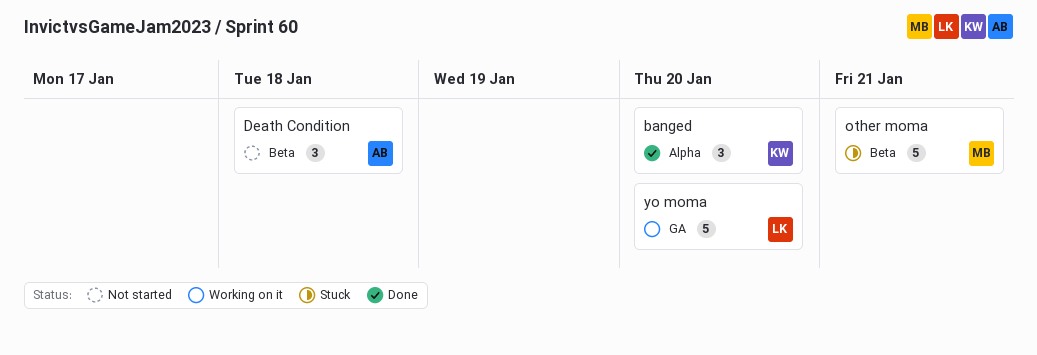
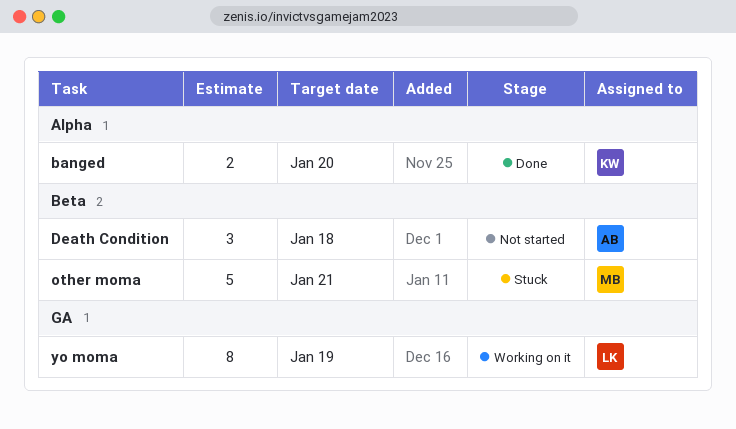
banged, estimate: 3 -> 2
yo moma, estimate: 5 -> 8
yo moma, due: Jan 20 -> Jan 19

